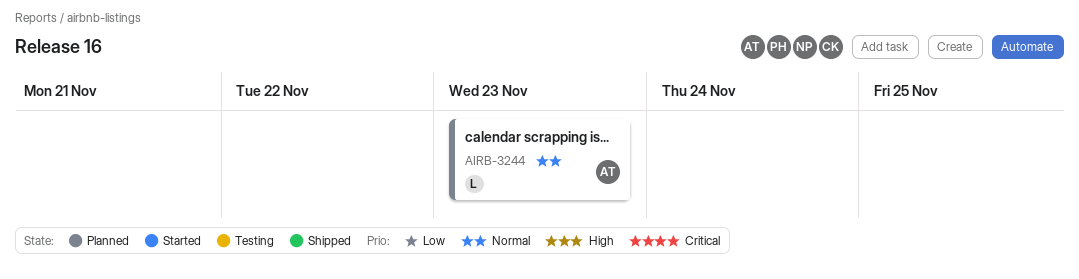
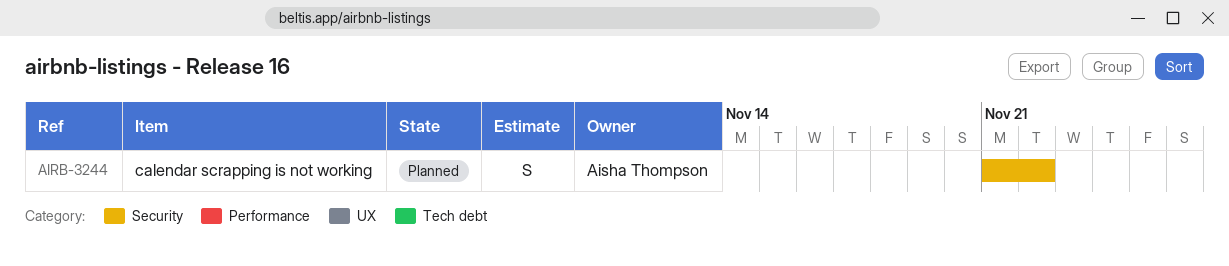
AIRB-3244, estimate: L -> S
AIRB-3244, due: Nov 23 -> Nov 22

